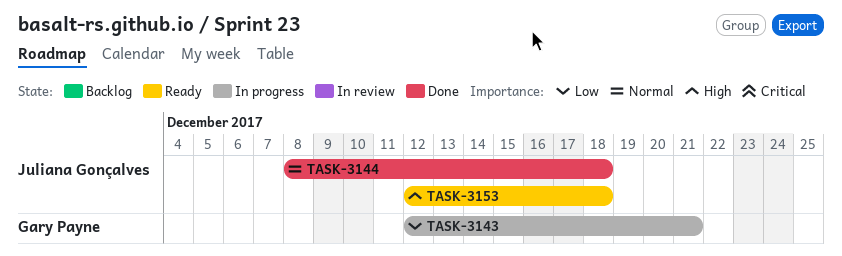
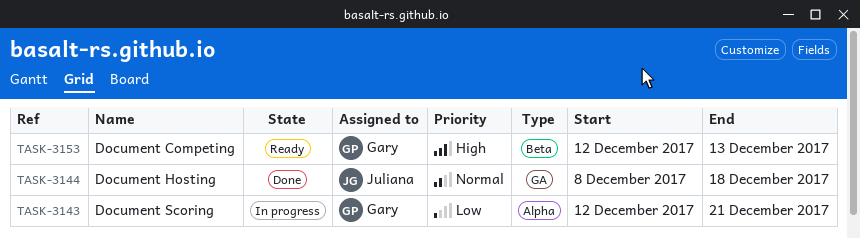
TASK-3153, owner: Juliana Gonçalves -> Gary Payne
TASK-3153, due: Dec 18 -> Dec 13

